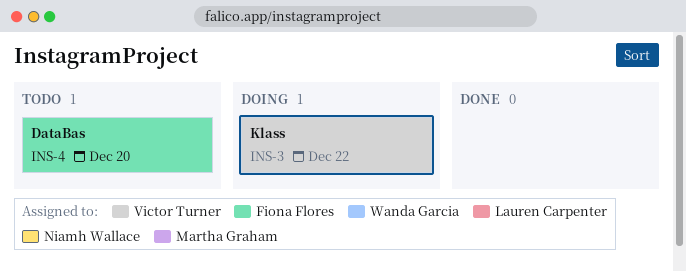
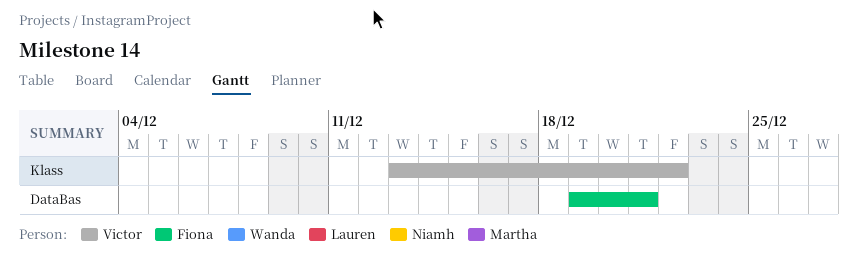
DataBas, due: Dec 20 -> Dec 21

